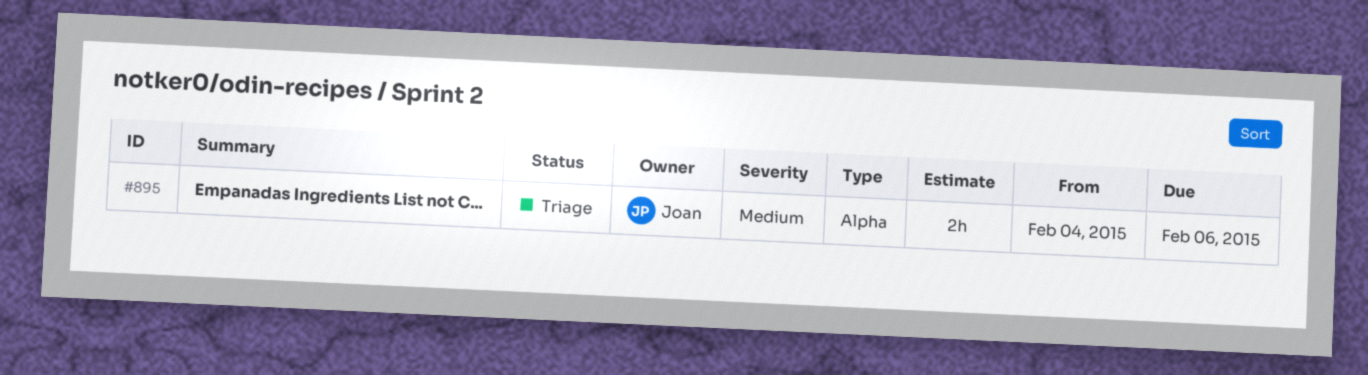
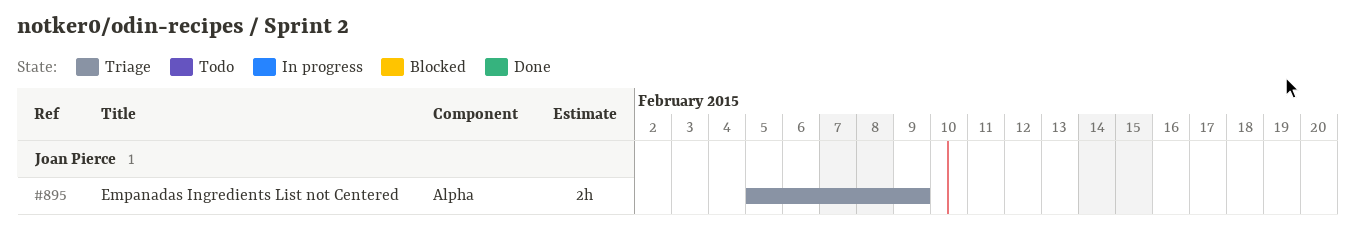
#895, start: Feb 4 -> Feb 5
#895, due: Feb 6 -> Feb 9

